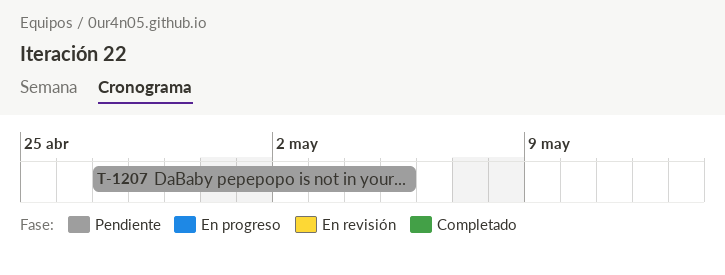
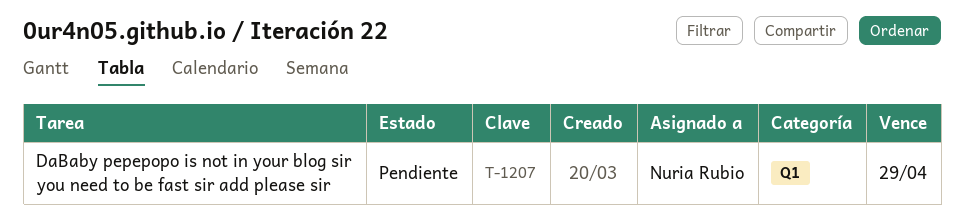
T-1207, due: May 5 -> Apr 29

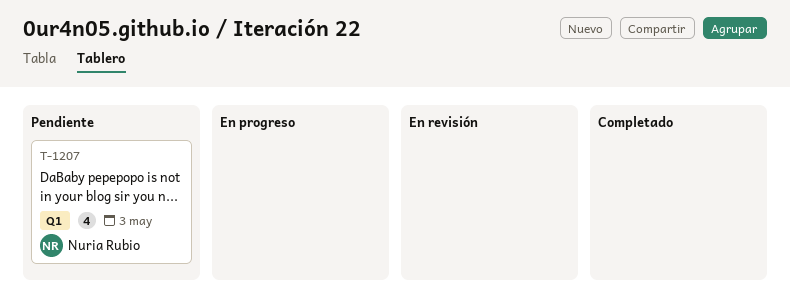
T-1207, due: Apr 29 -> May 3

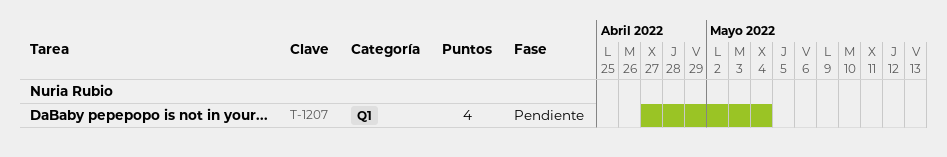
T-1207, due: May 3 -> May 4

